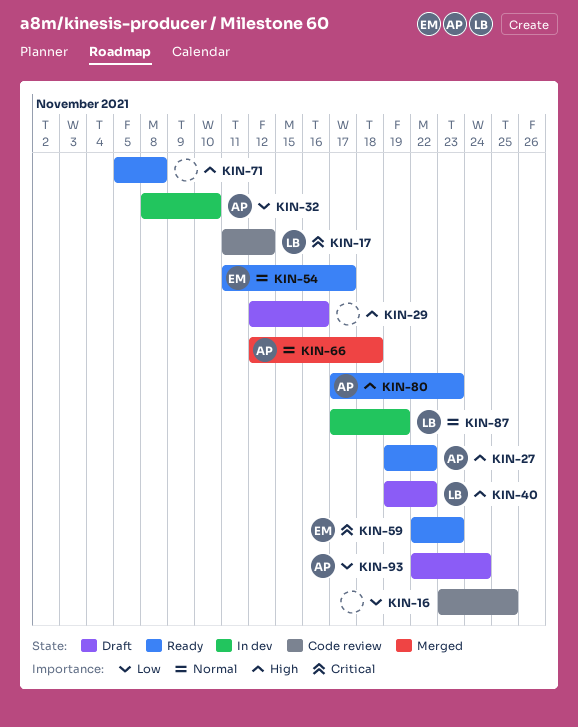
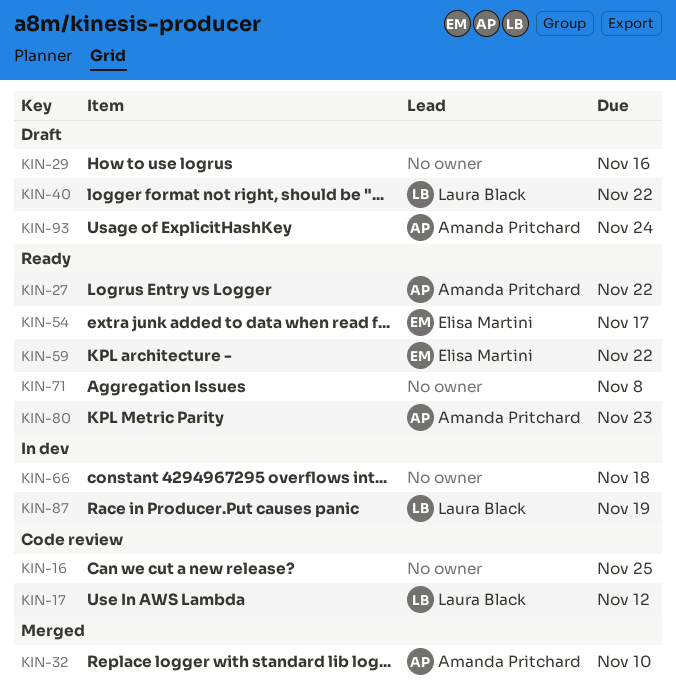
KIN-32, status: In dev -> Merged
KIN-59, due: Nov 23 -> Nov 22
KIN-66, status: Merged -> In dev
KIN-66, owner: Amanda Pritchard -> none

